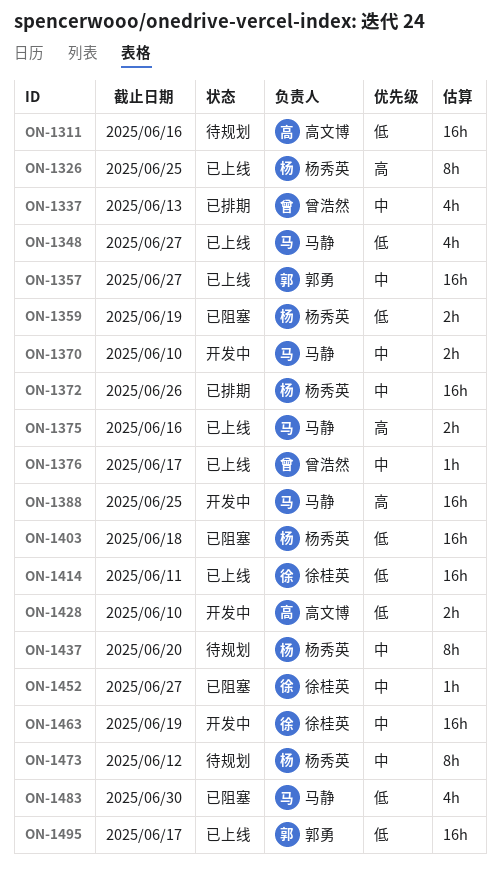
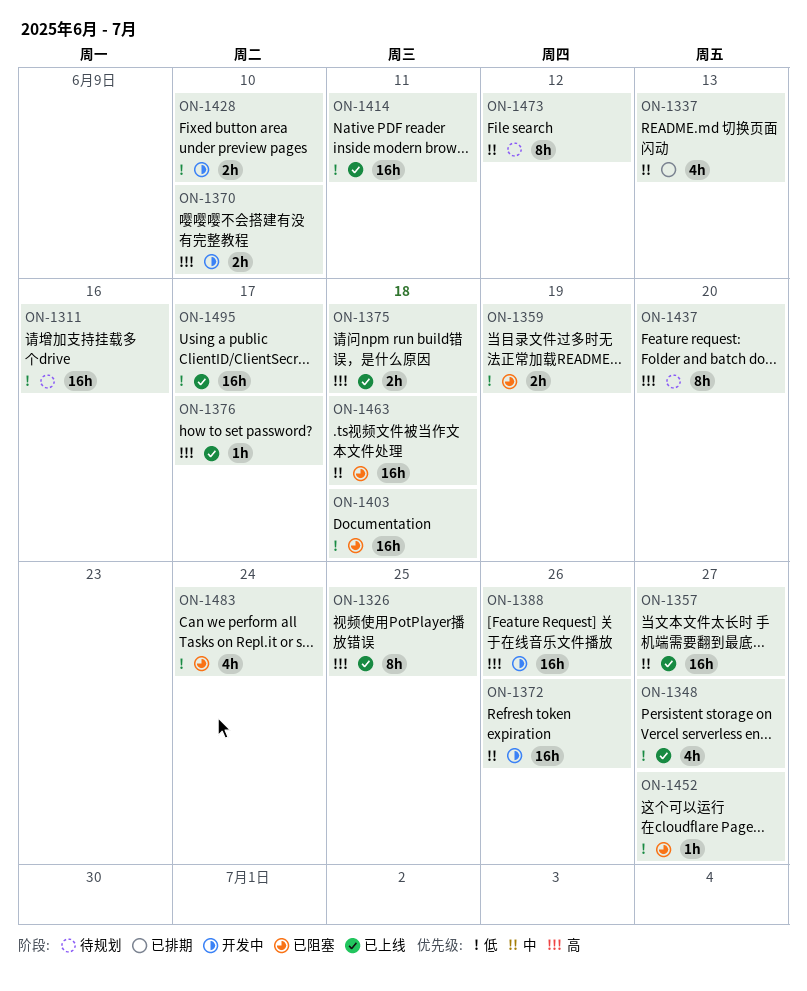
ON-1370, priority: 中 -> 高
ON-1372, status: 已排期 -> 开发中
ON-1375, due: Jun 16 -> Jun 18
ON-1376, priority: 中 -> 高
ON-1388, due: Jun 25 -> Jun 26
ON-1437, priority: 中 -> 高
ON-1452, priority: 中 -> 低
ON-1463, status: 开发中 -> 已阻塞
ON-1463, due: Jun 19 -> Jun 18
ON-1483, due: Jun 30 -> Jun 24

